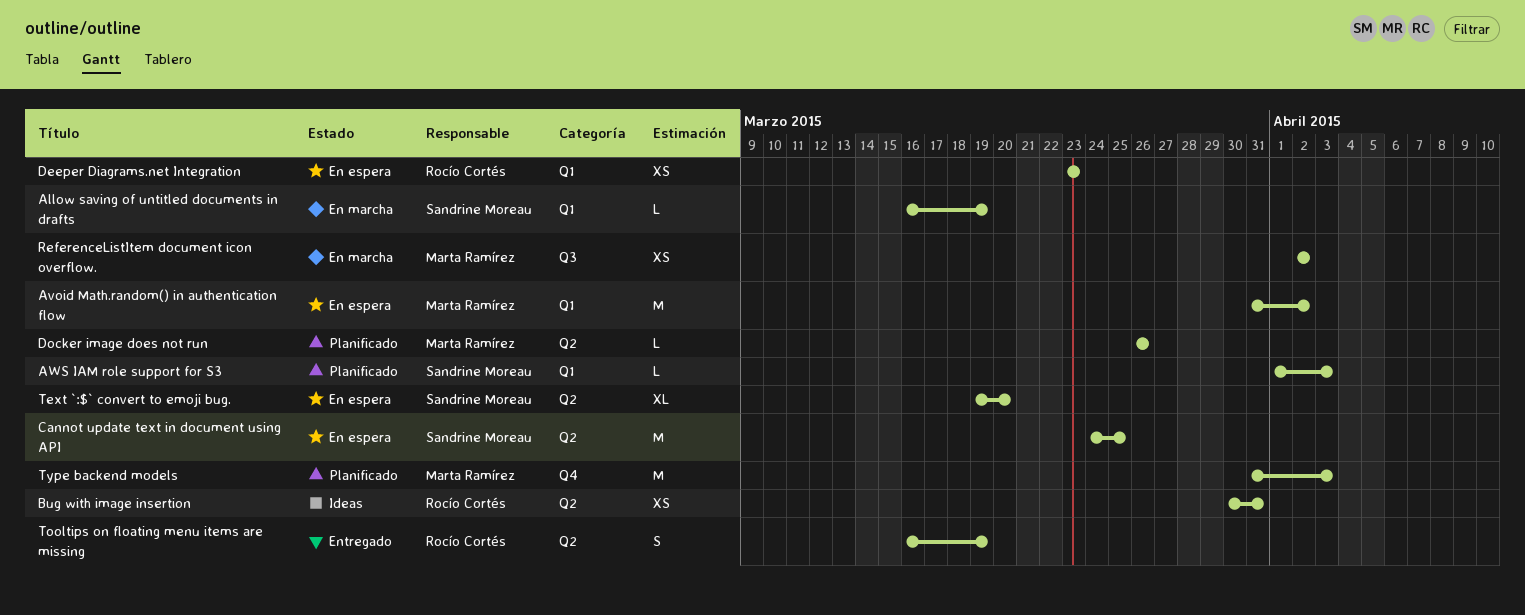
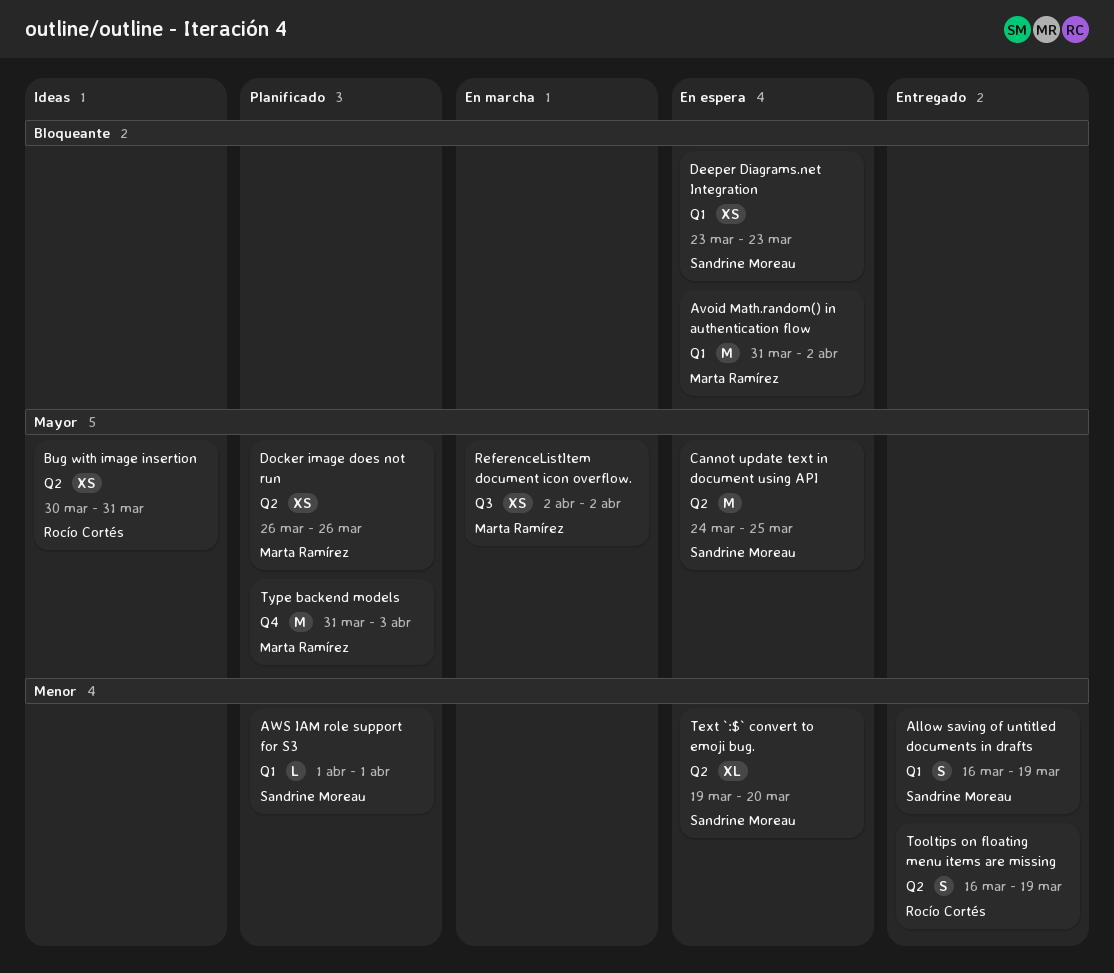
Allow saving of untitled documents in drafts, status: En marcha -> Entregado
Allow saving of untitled documents in drafts, estimate: L -> S
AWS IAM role support for S3, due: Apr 3 -> Apr 1
Deeper Diagrams.net Integration, owner: Rocío Cortés -> Sandrine Moreau
Docker image does not run, estimate: L -> XS

